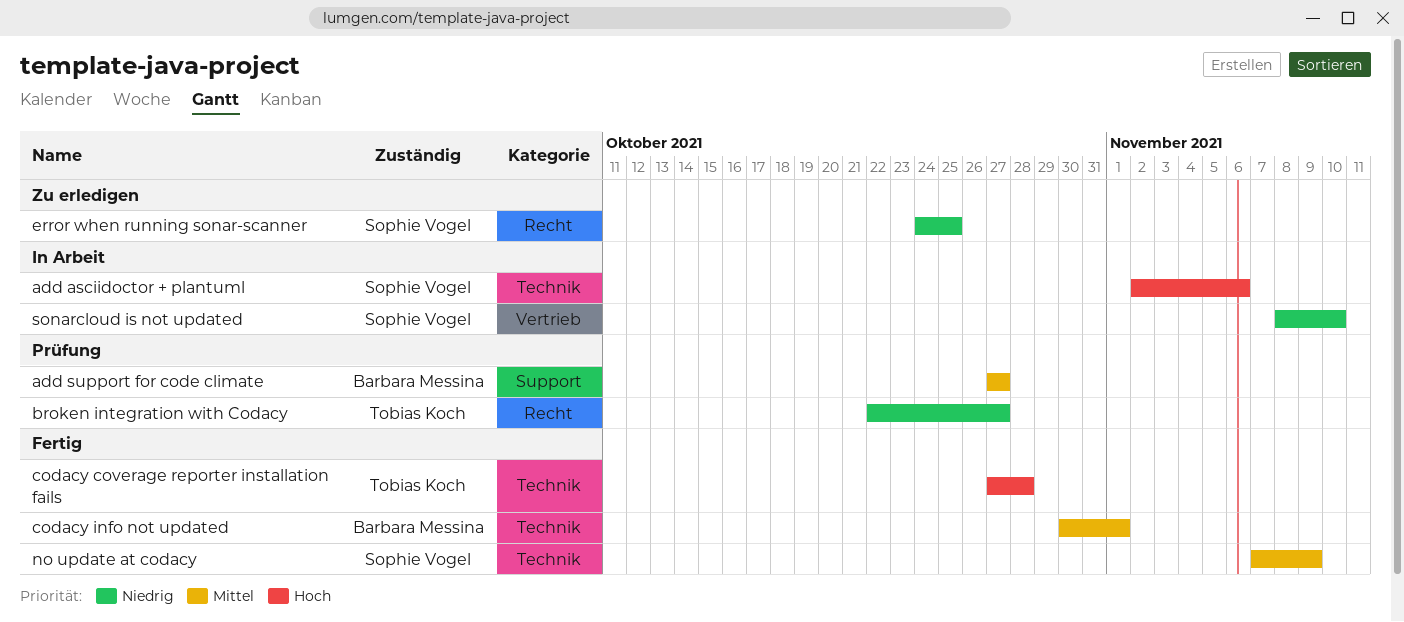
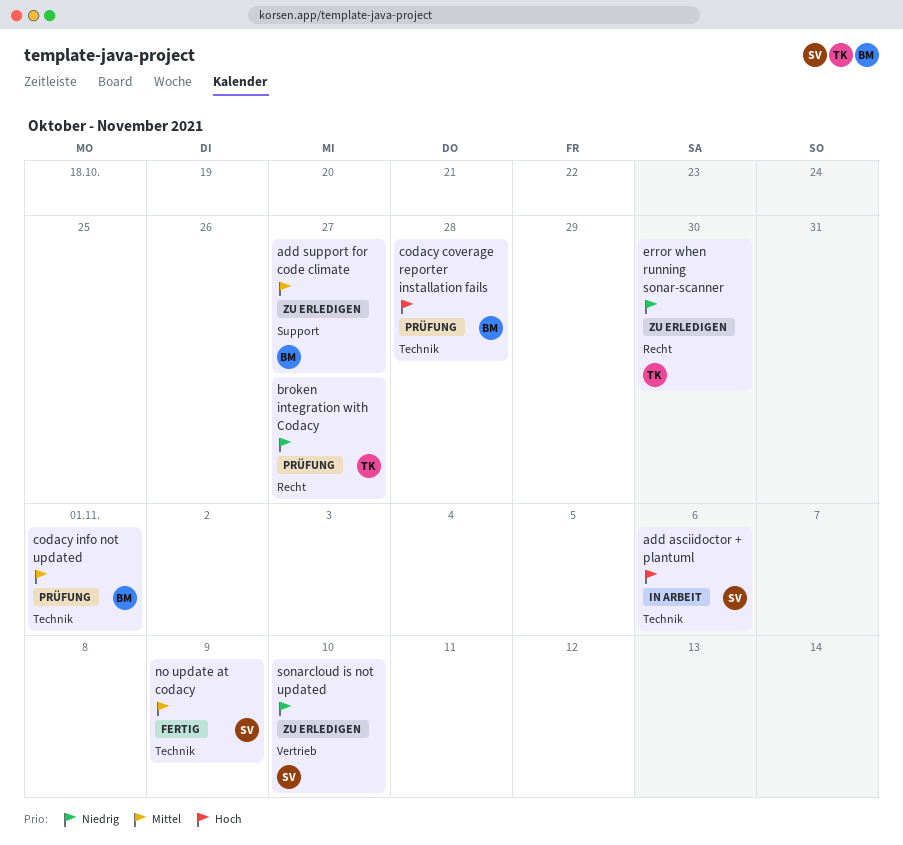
add support for code climate, status: Prüfung -> Zu erledigen
codacy coverage reporter installation fails, status: Fertig -> Prüfung
codacy coverage reporter installation fails, owner: Tobias Koch -> Barbara Messina
codacy info not updated, status: Fertig -> Prüfung
error when running sonar-scanner, owner: Sophie Vogel -> Tobias Koch
error when running sonar-scanner, due: Oct 25 -> Oct 30
sonarcloud is not updated, status: In Arbeit -> Zu erledigen

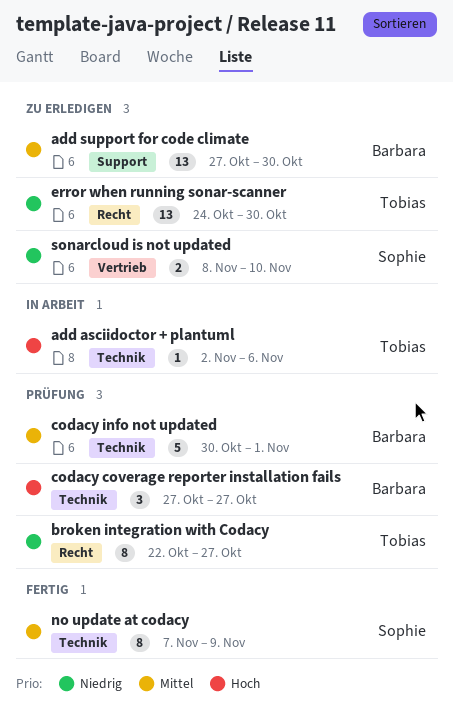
add asciidoctor + plantuml, owner: Sophie -> Tobias
add support for code climate, due: Oct 27 -> Oct 30
codacy coverage reporter installation fails, due: Oct 28 -> Oct 27

